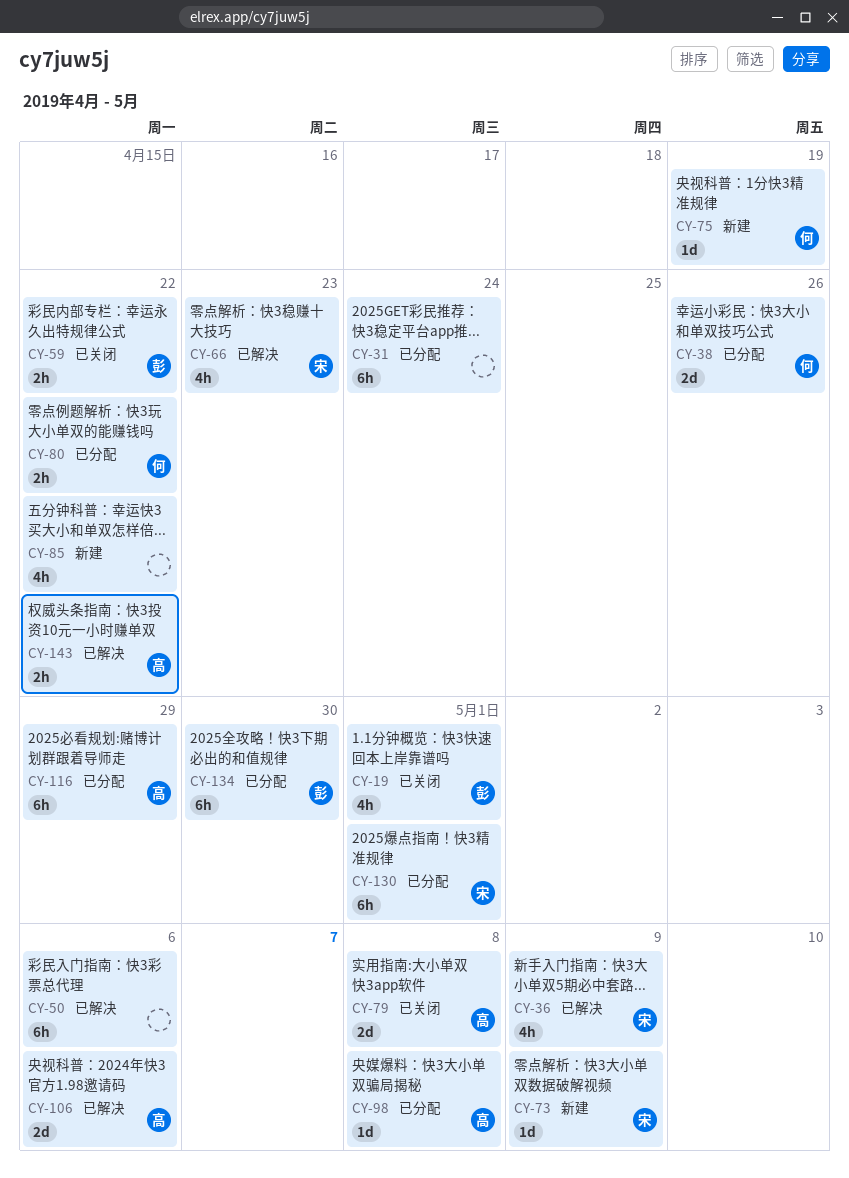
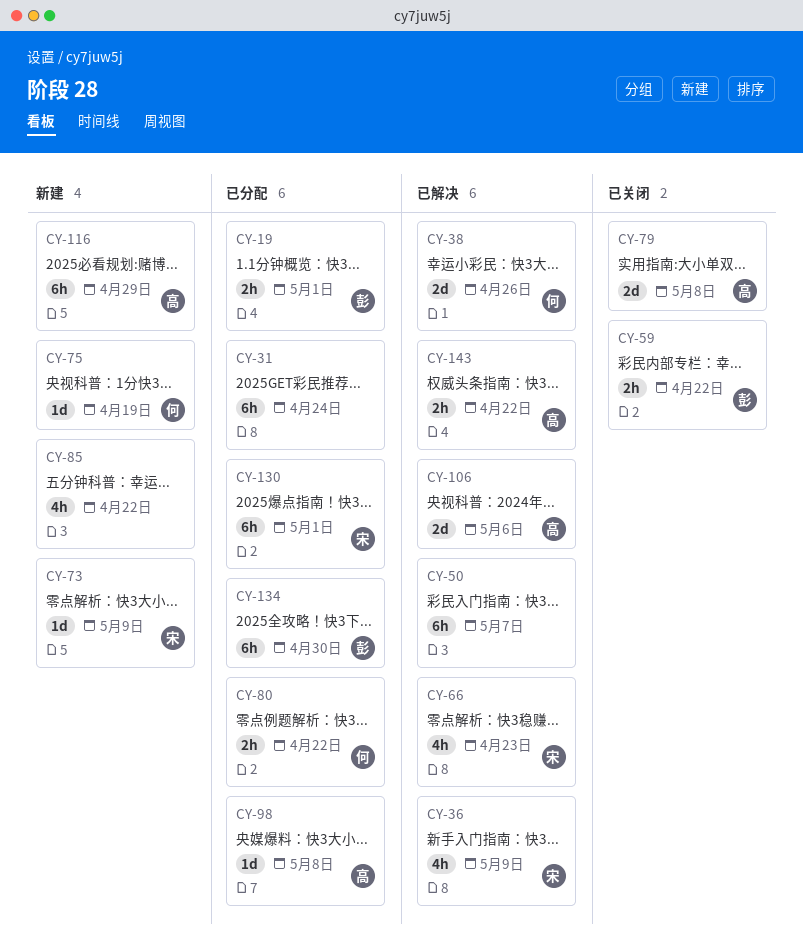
CY-19, status: 已关闭 -> 已分配
CY-19, estimate: 4h -> 2h
CY-38, status: 已分配 -> 已解决
CY-50, due: May 6 -> May 7
CY-116, status: 已分配 -> 新建

